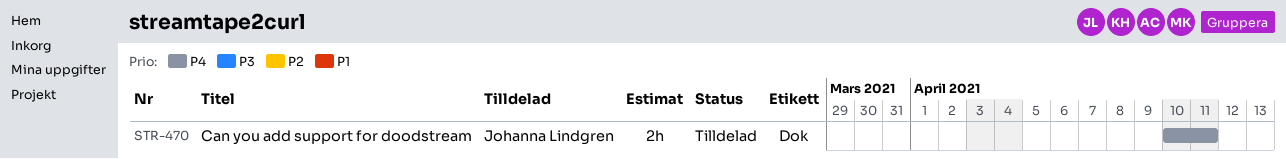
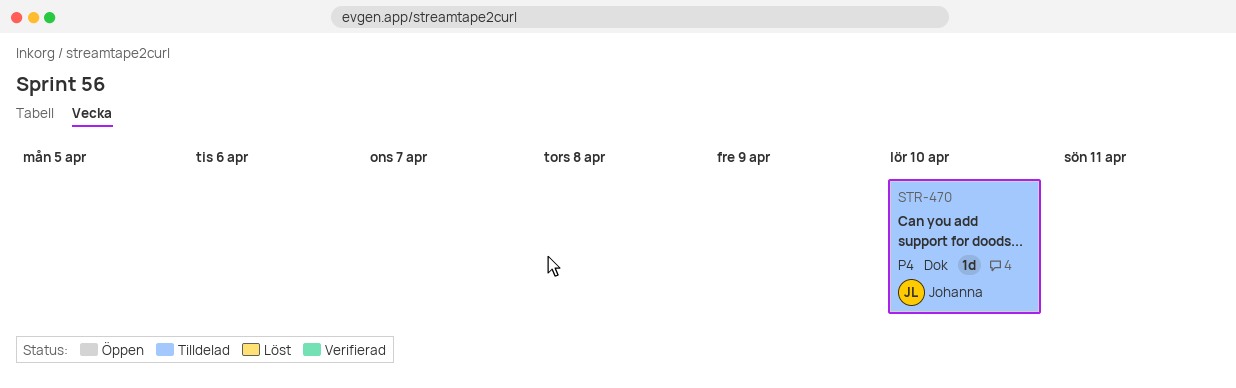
STR-470, estimate: 2h -> 1d
STR-470, due: Apr 11 -> Apr 10

